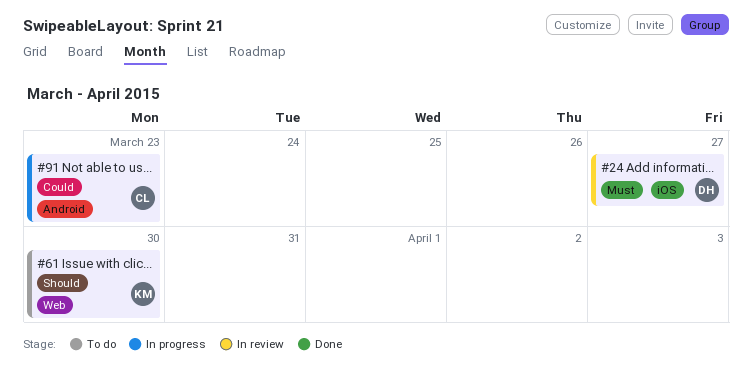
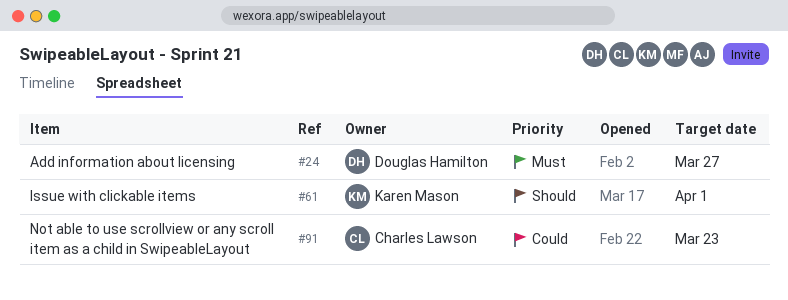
#61, due: Mar 30 -> Apr 1

